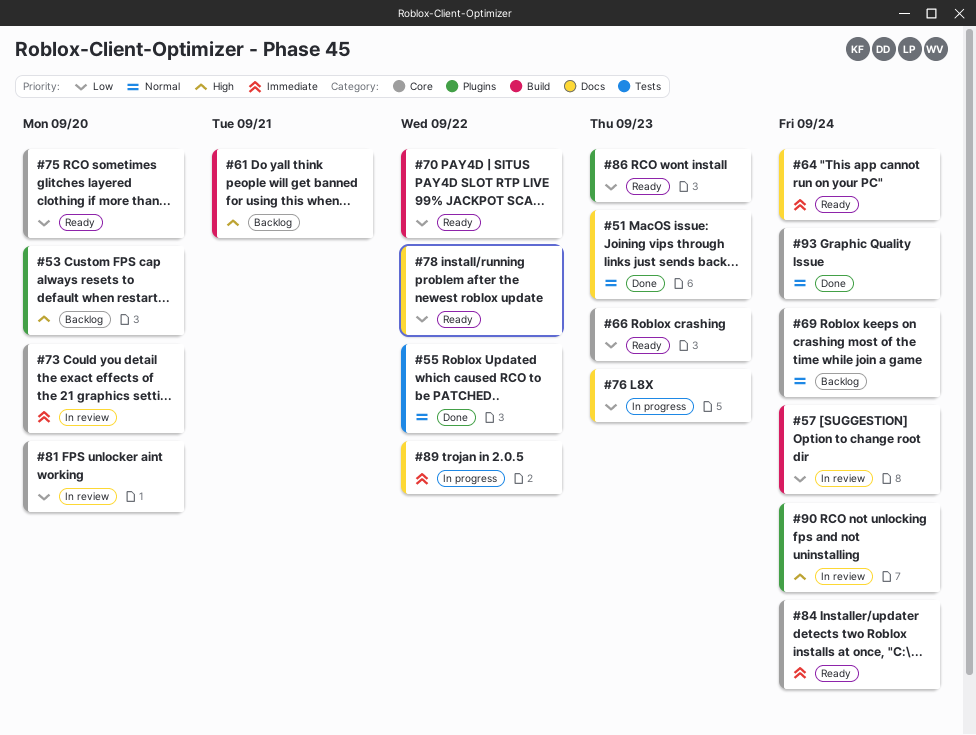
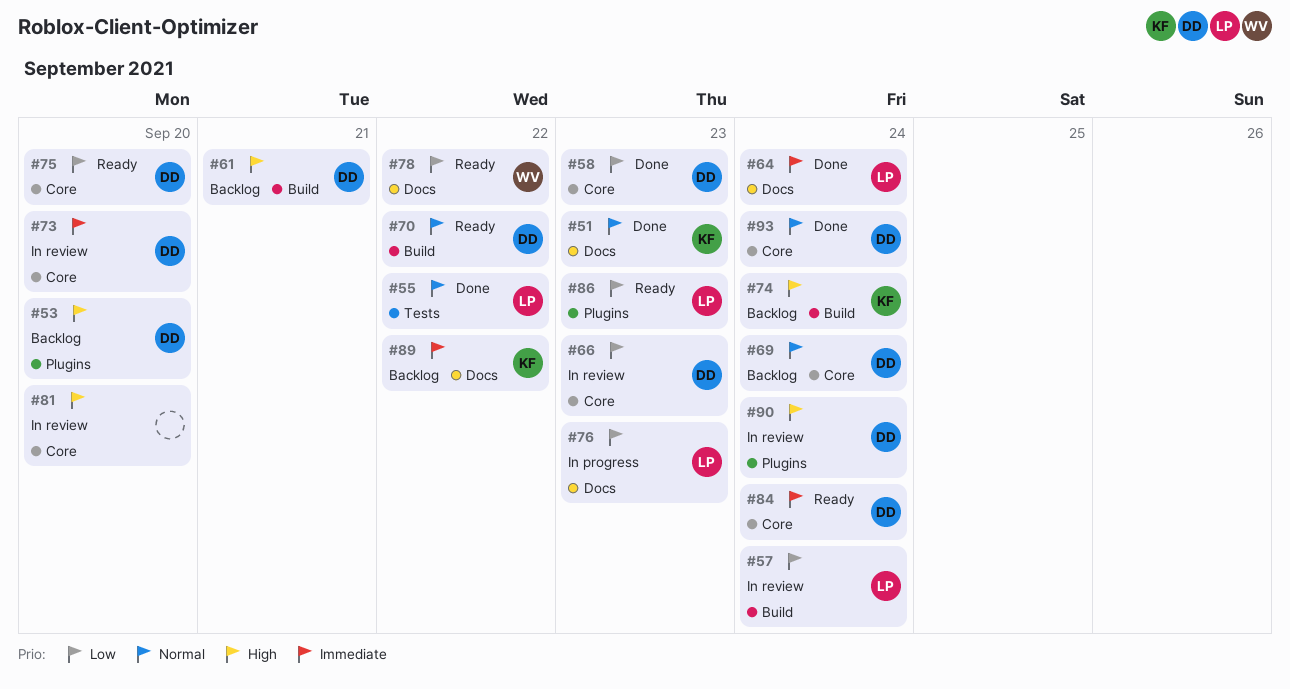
#58: none -> present
#64, status: Ready -> Done
#66, status: Ready -> In review
#70, priority: Low -> Normal
#74: none -> present
#81, priority: Low -> High
#89, status: In progress -> Backlog

